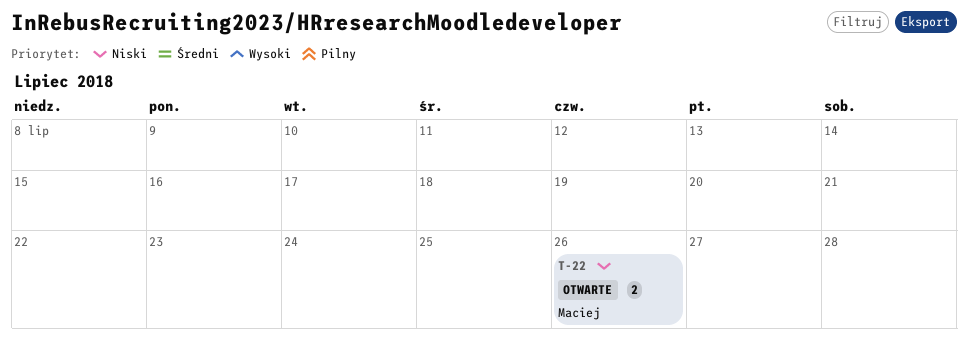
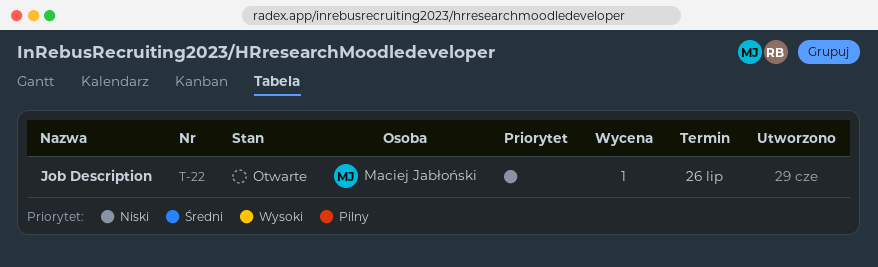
T-22, estimate: 2 -> 1

